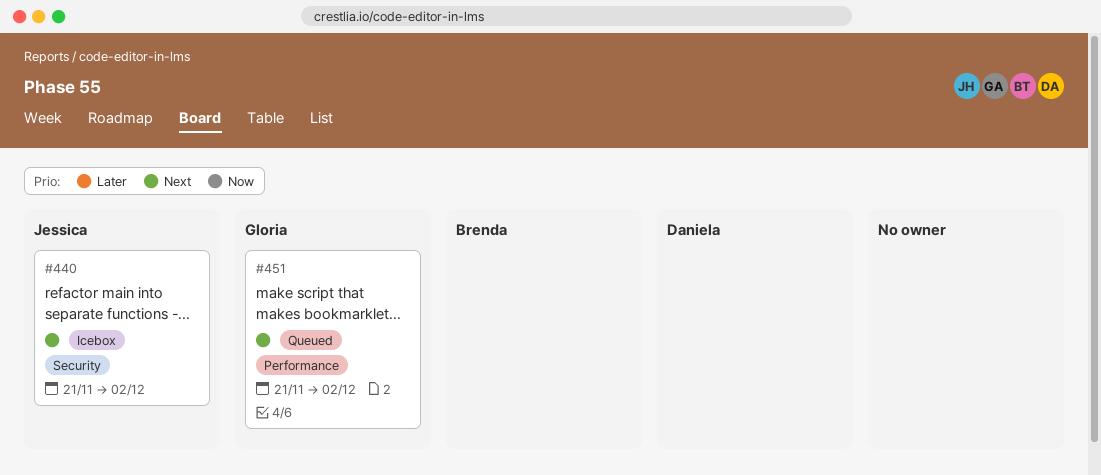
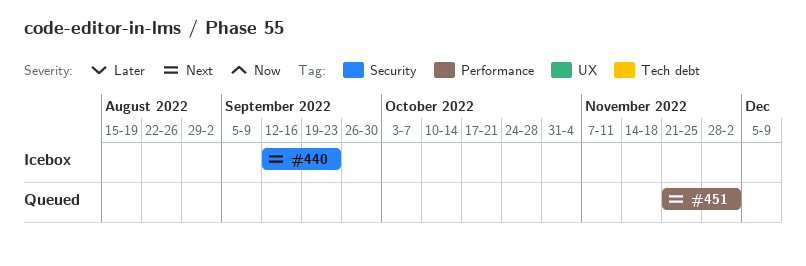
#440, start: Nov 21 -> Sep 12
#440, due: Dec 2 -> Sep 23

